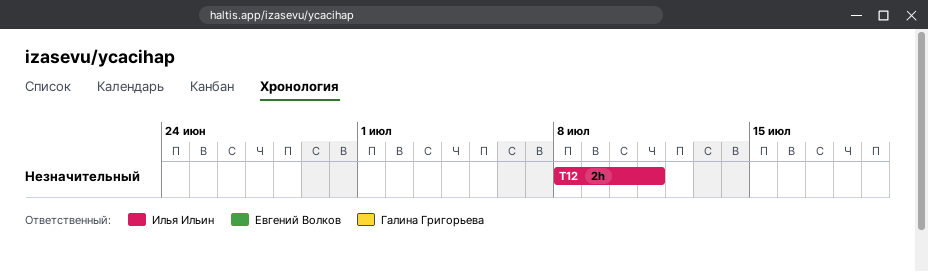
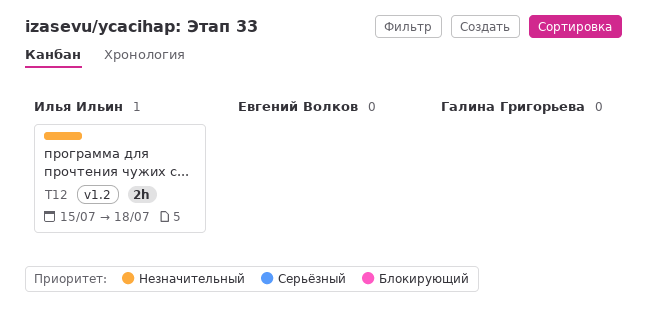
T12, start: Jul 8 -> Jul 15
T12, due: Jul 11 -> Jul 18

